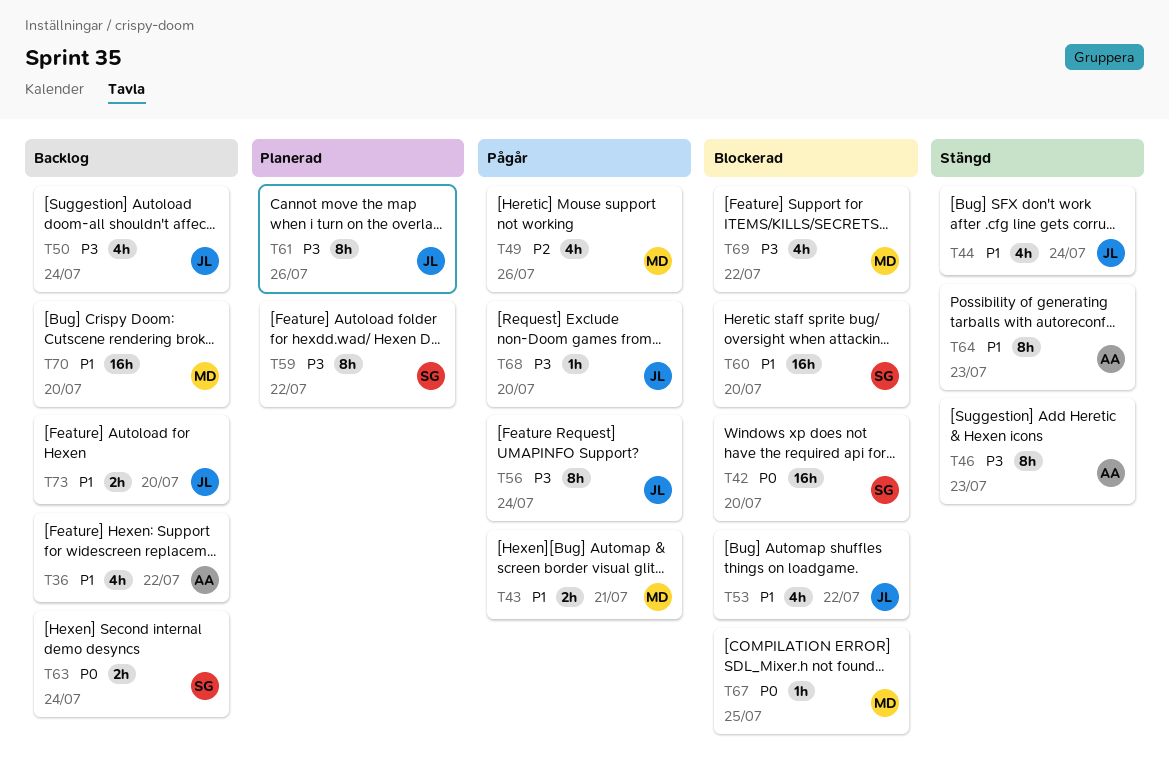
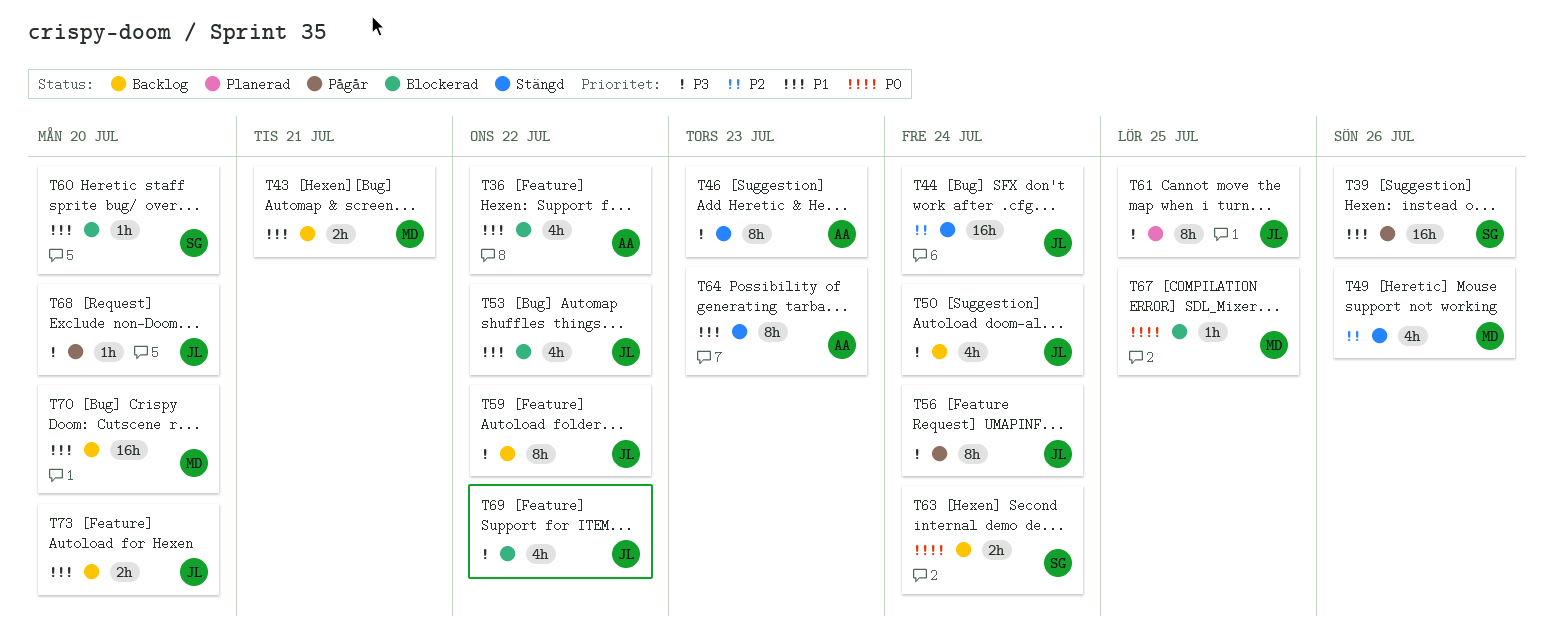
T36, status: Backlog -> Blockerad
T39: none -> present
T42: present -> none
T43, status: Pågår -> Backlog
T44, priority: P1 -> P2
T44, estimate: 4h -> 16h
T49, status: Pågår -> Stängd
T59, status: Planerad -> Backlog
T59, owner: SG -> JL
T60, estimate: 16h -> 1h
T61, due: Jul 26 -> Jul 25
T69, owner: MD -> JL

